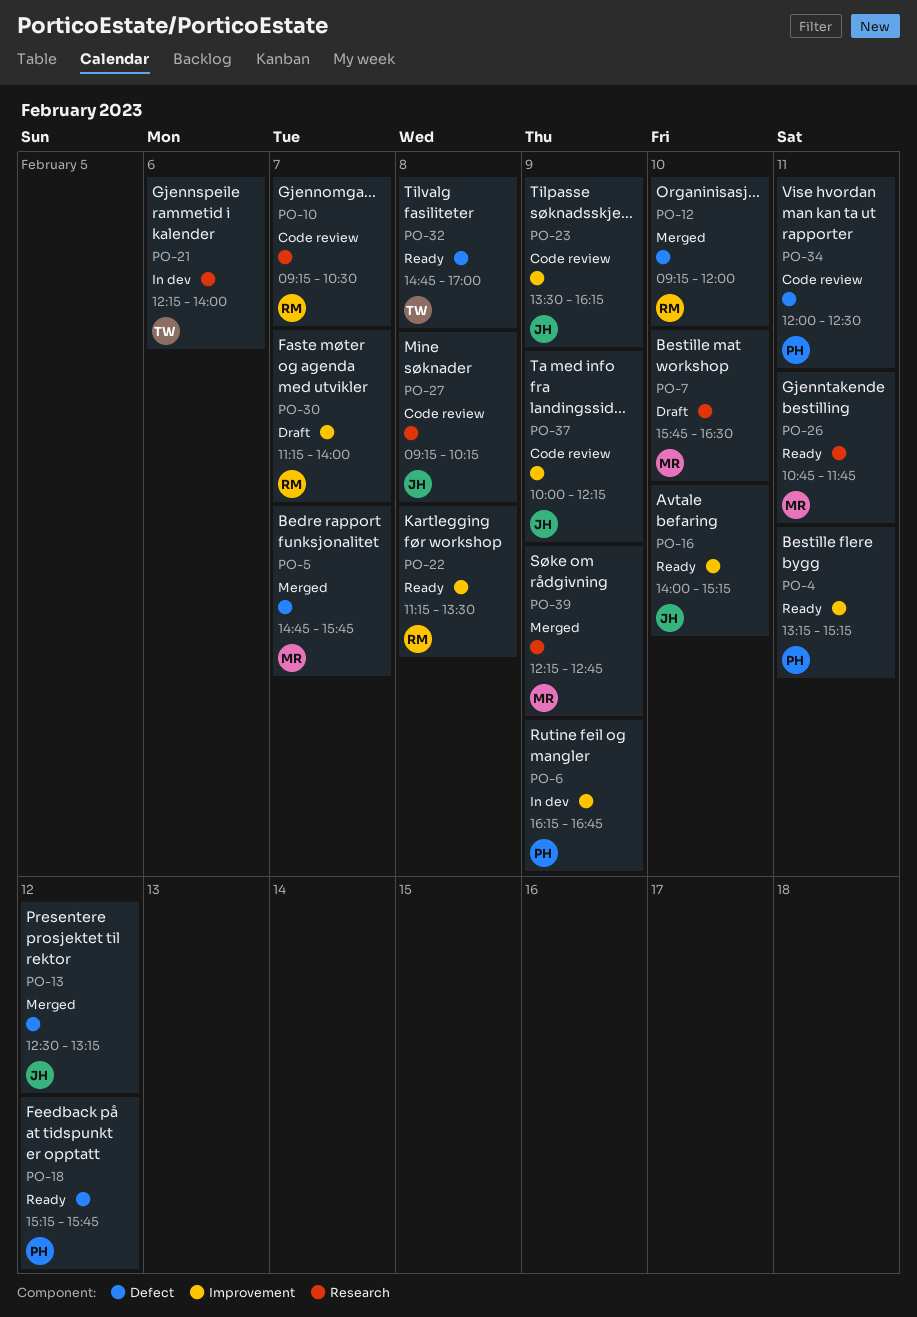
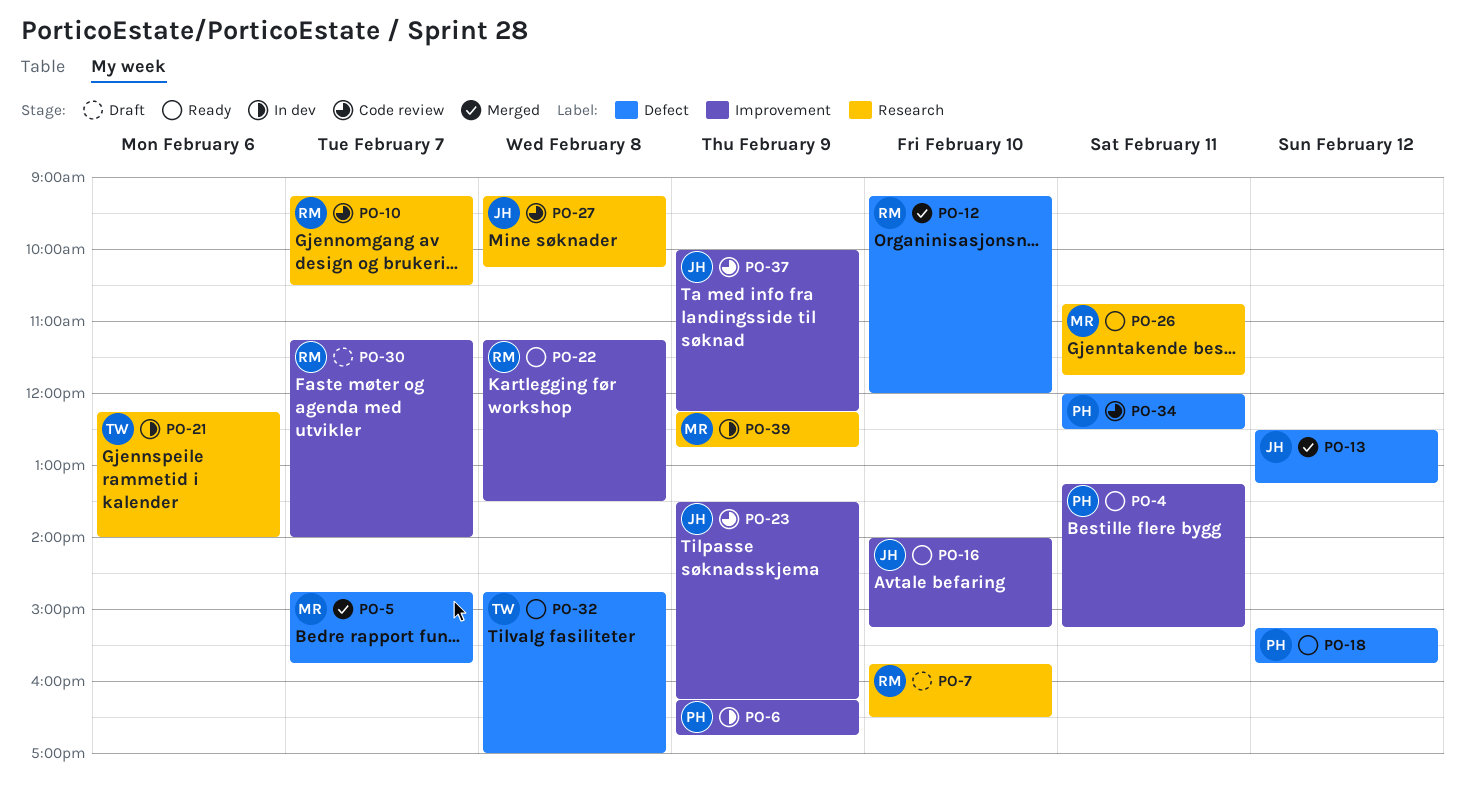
PO-7, owner: MR -> RM
PO-39, status: Merged -> In dev

